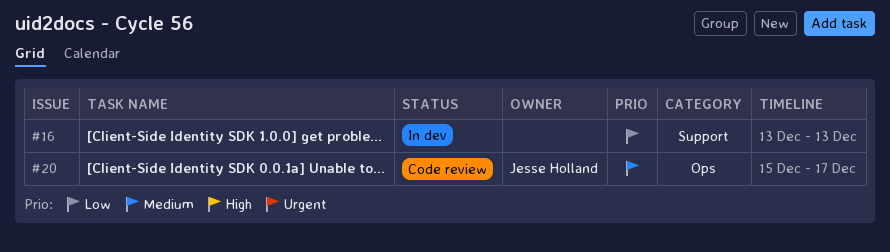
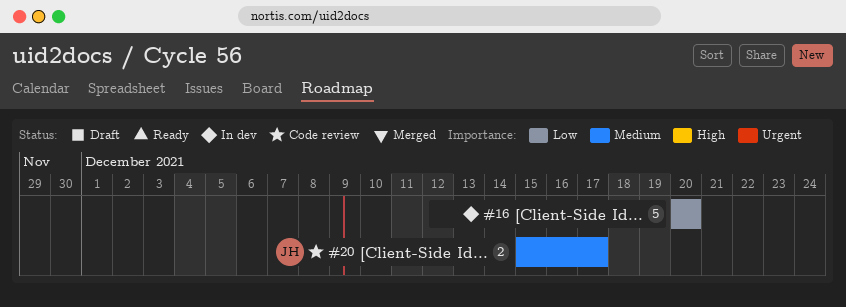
#16, start: Dec 13 -> Dec 20
#16, due: Dec 13 -> Dec 20

